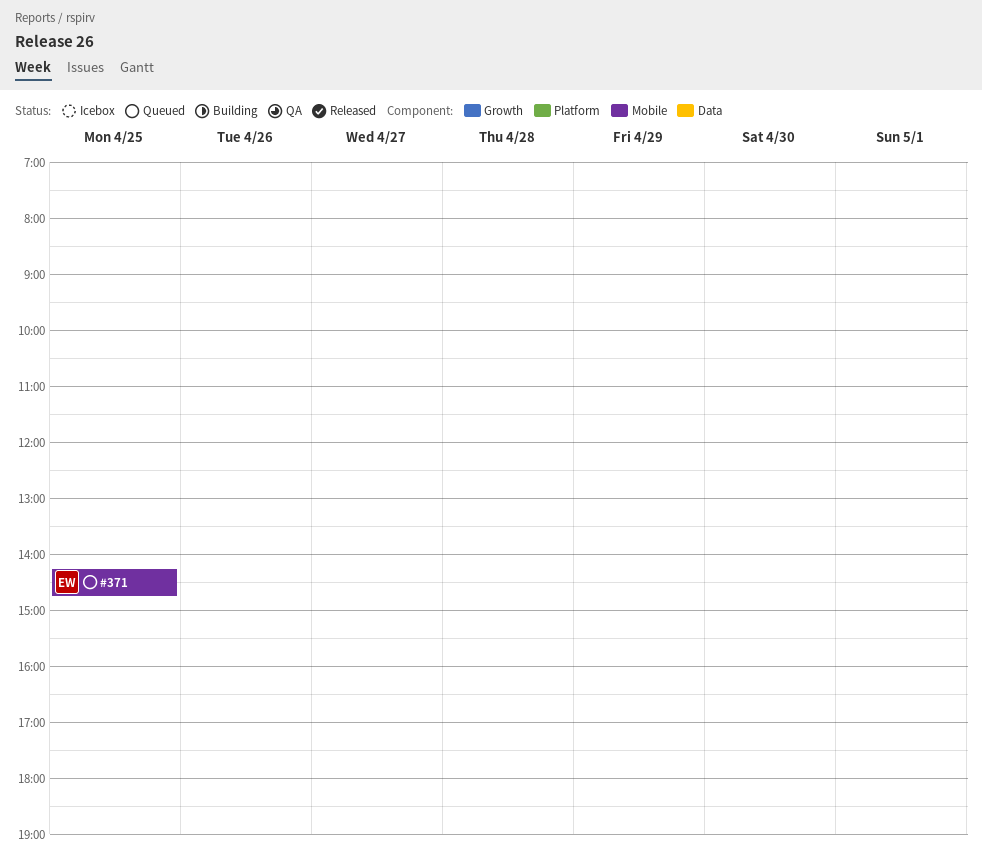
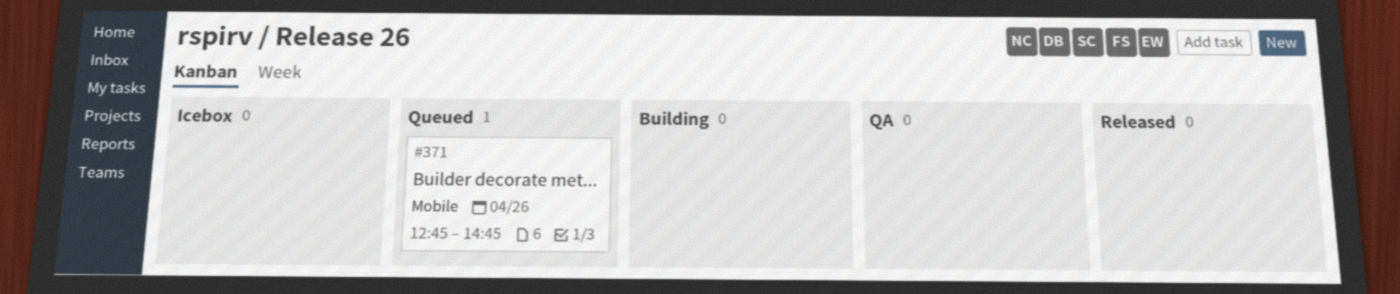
#371, day: Apr 25 -> Apr 26
#371, begins: 14:15 -> 12:45

